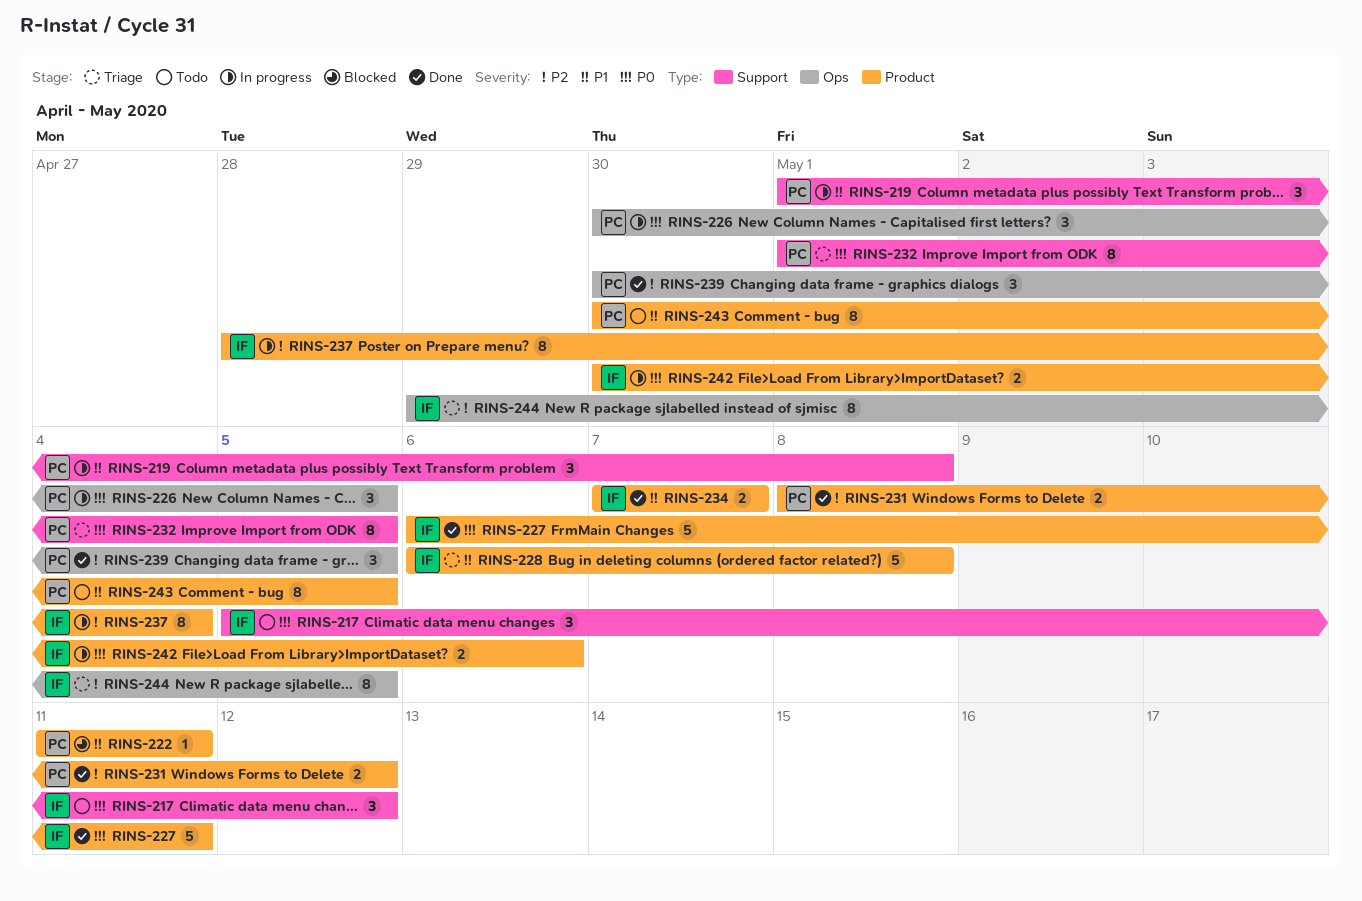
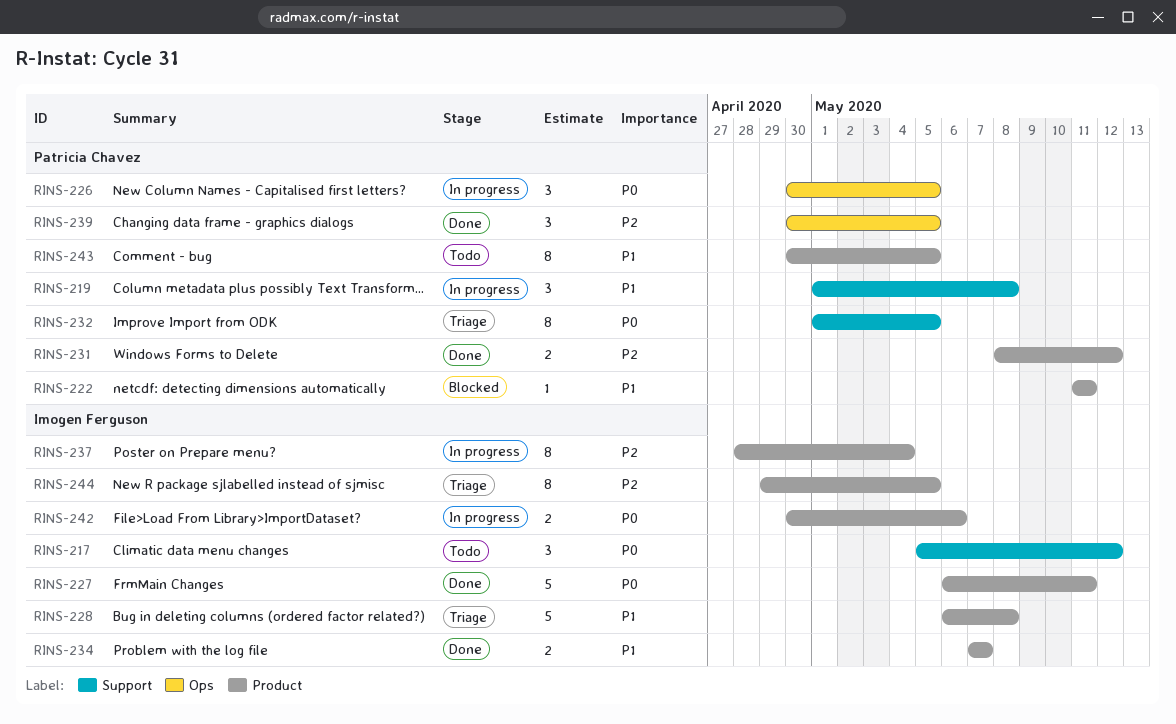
RINS-244, label: Ops -> Product

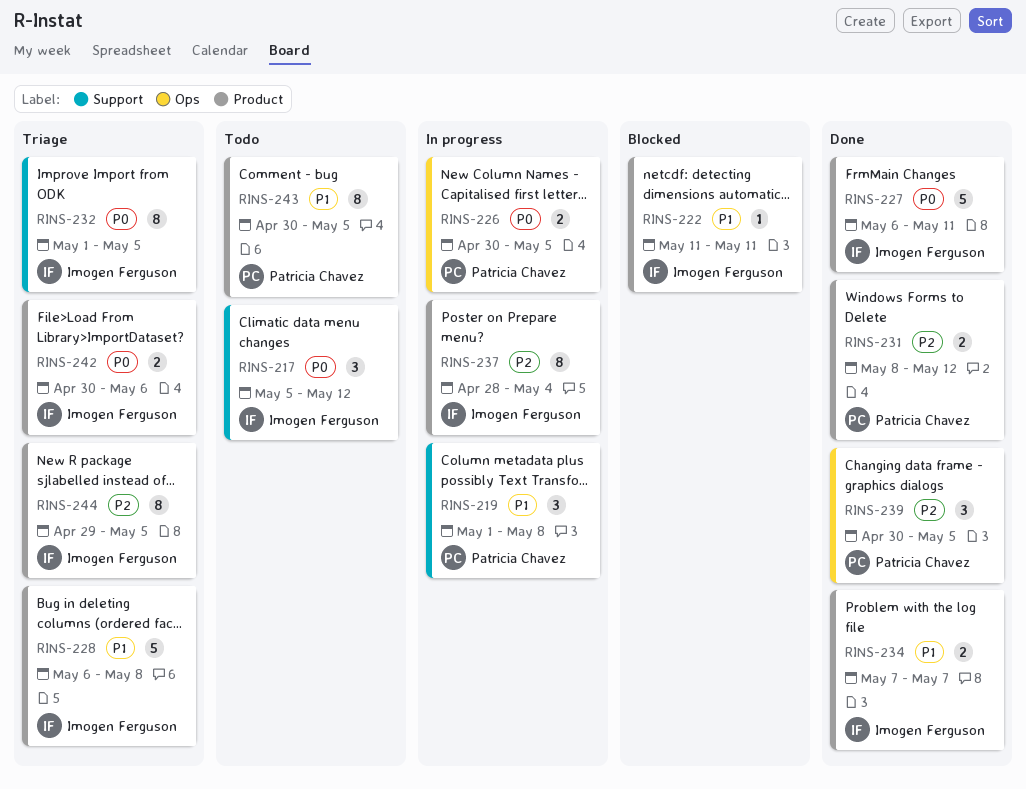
RINS-222, owner: Patricia Chavez -> Imogen Ferguson
RINS-226, estimate: 3 -> 2
RINS-232, owner: Patricia Chavez -> Imogen Ferguson
RINS-242, status: In progress -> Triage

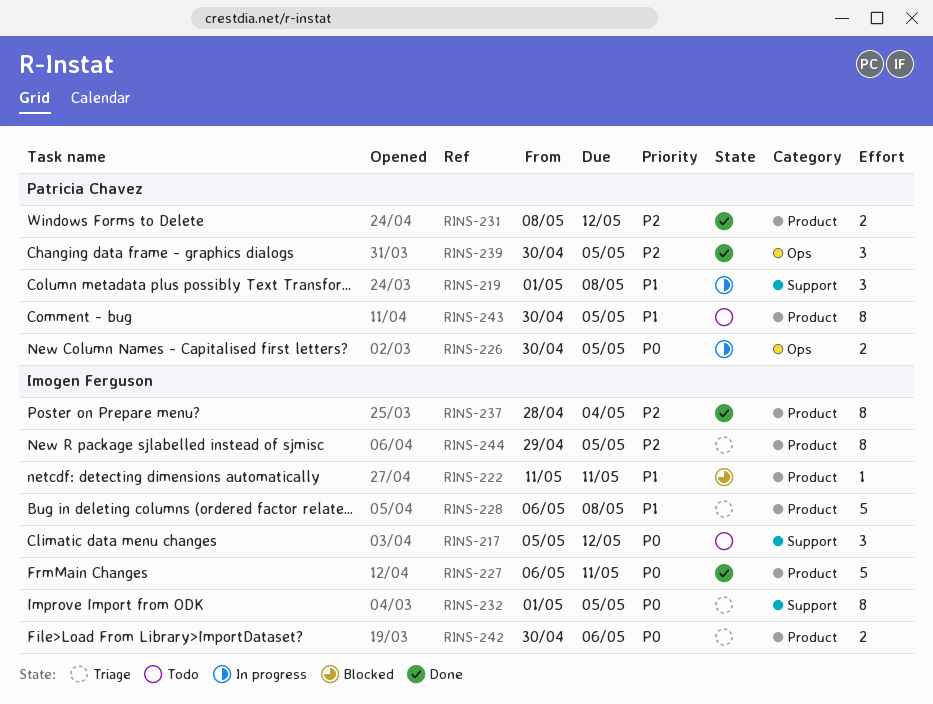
RINS-234: present -> none
RINS-237, status: In progress -> Done

